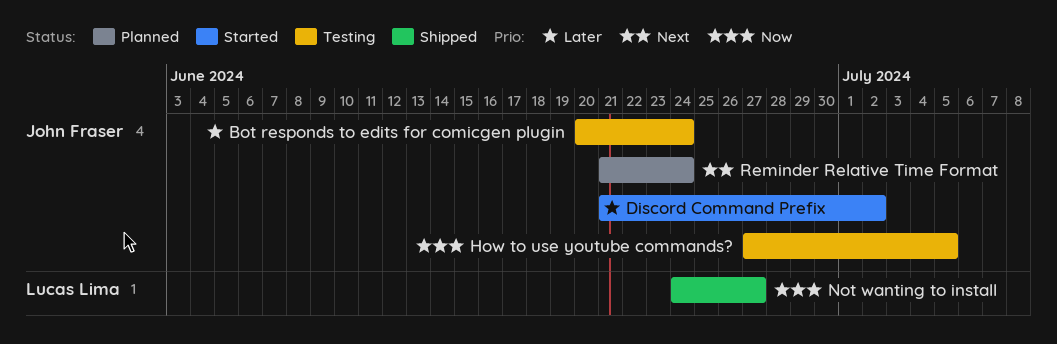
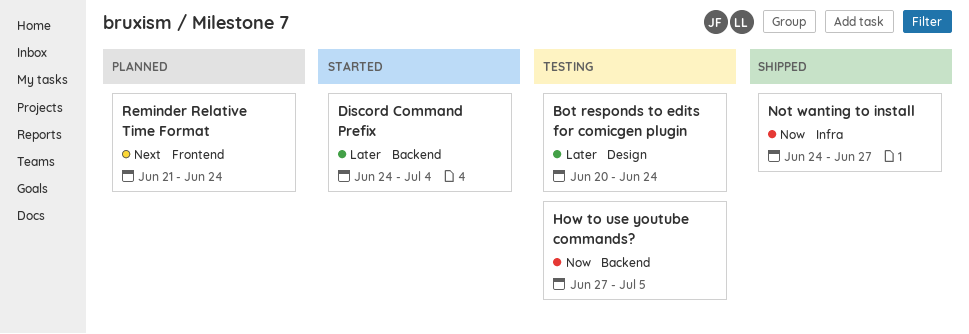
Discord Command Prefix, start: Jun 21 -> Jun 24
Discord Command Prefix, due: Jul 2 -> Jul 4

